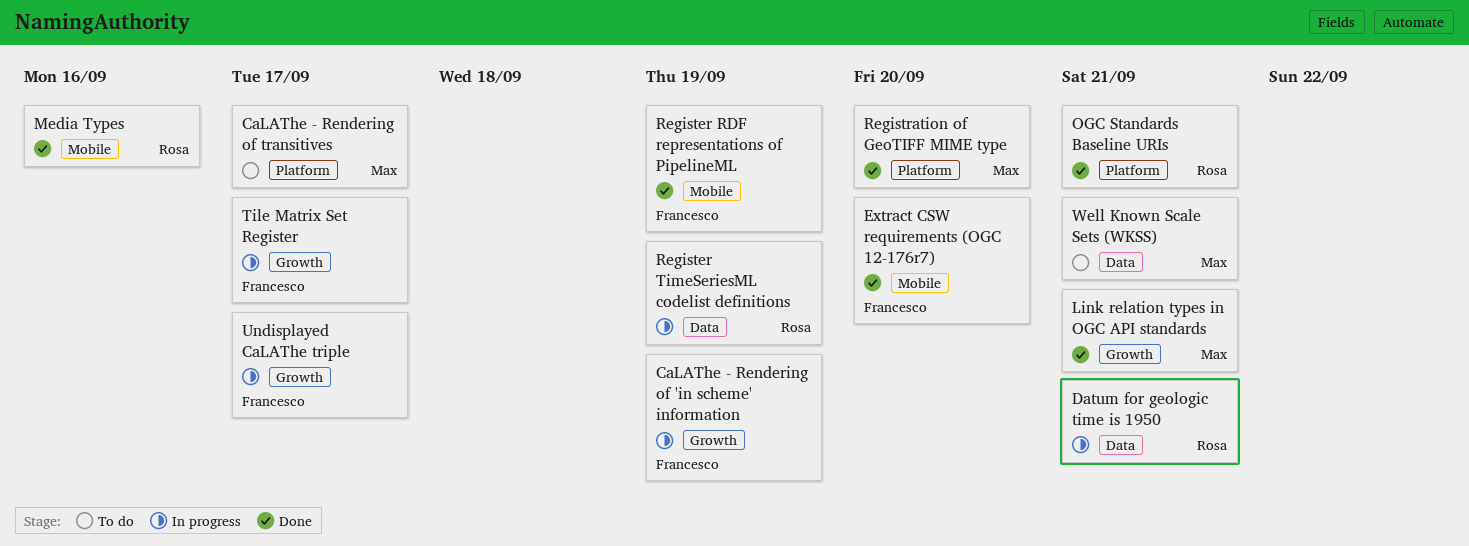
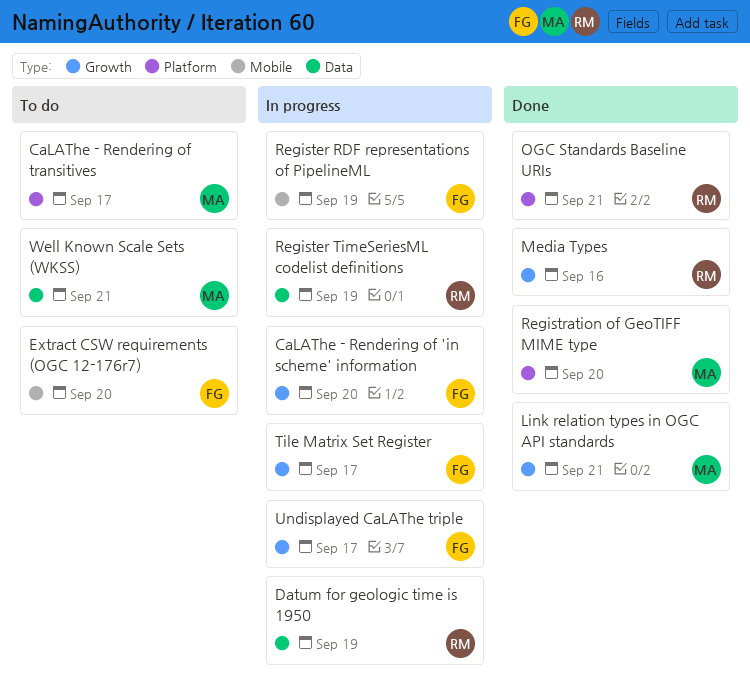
CaLAThe - Rendering of 'in scheme' information, due: Sep 19 -> Sep 20
Datum for geologic time is 1950, due: Sep 21 -> Sep 19
Extract CSW requirements (OGC 12-176r7), status: Done -> To do
Media Types, label: Mobile -> Growth
Register RDF representations of PipelineML, status: Done -> In progress

